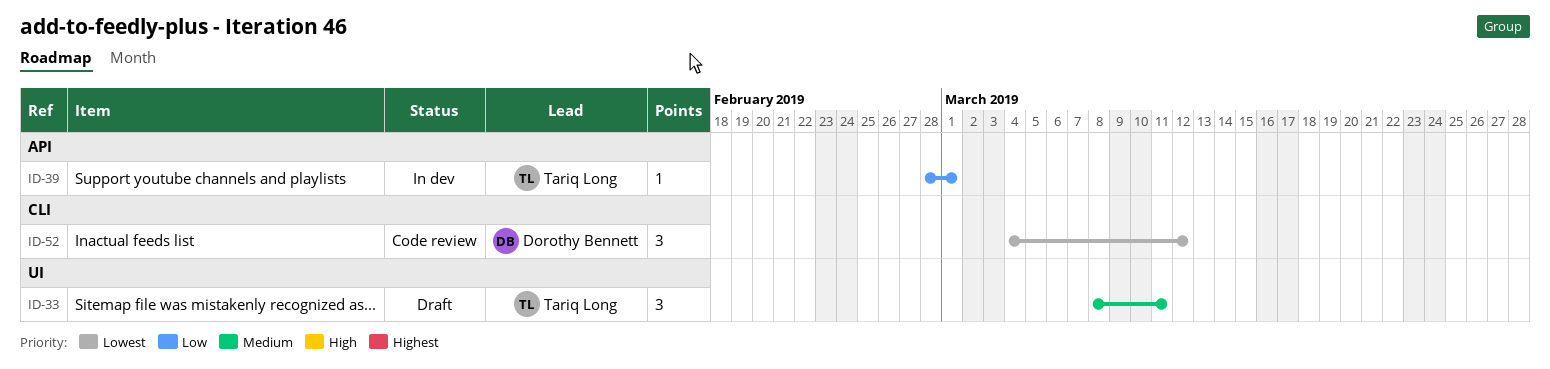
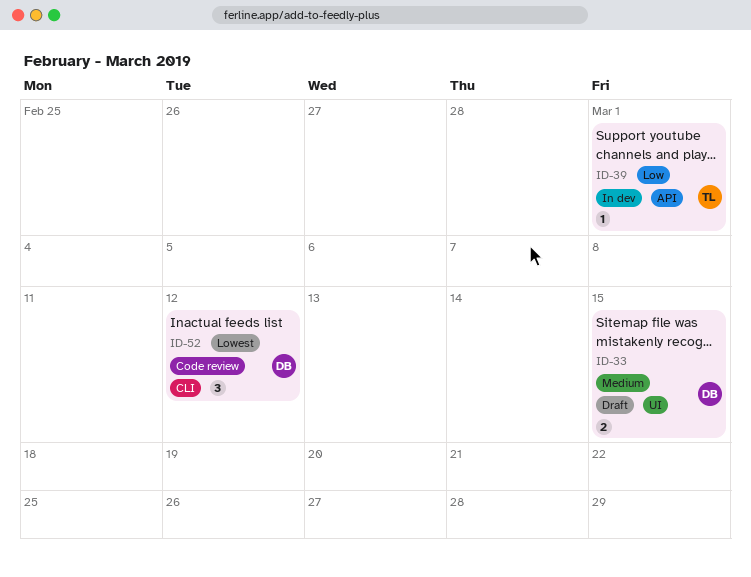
ID-33, owner: Tariq Long -> Dorothy Bennett
ID-33, estimate: 3 -> 2
ID-33, due: Mar 11 -> Mar 15

